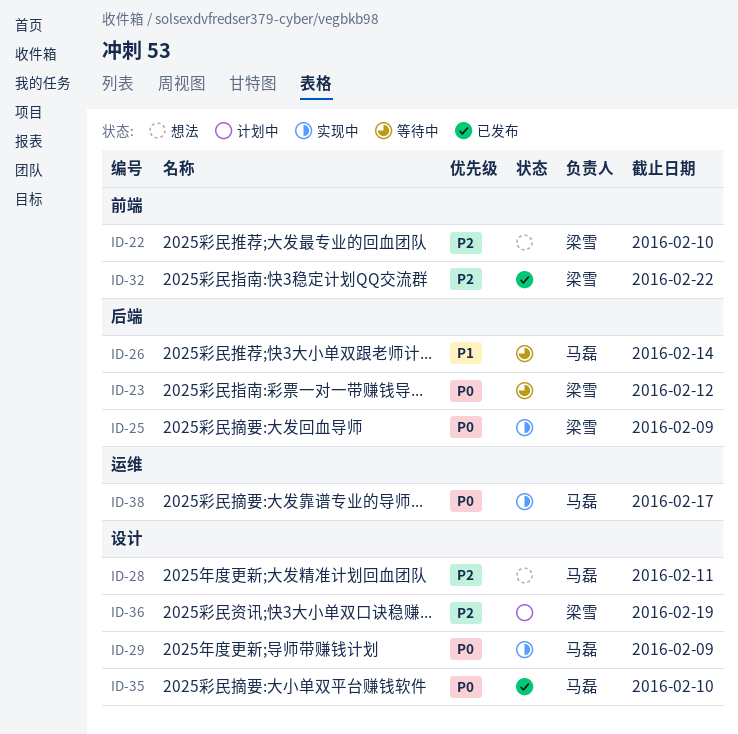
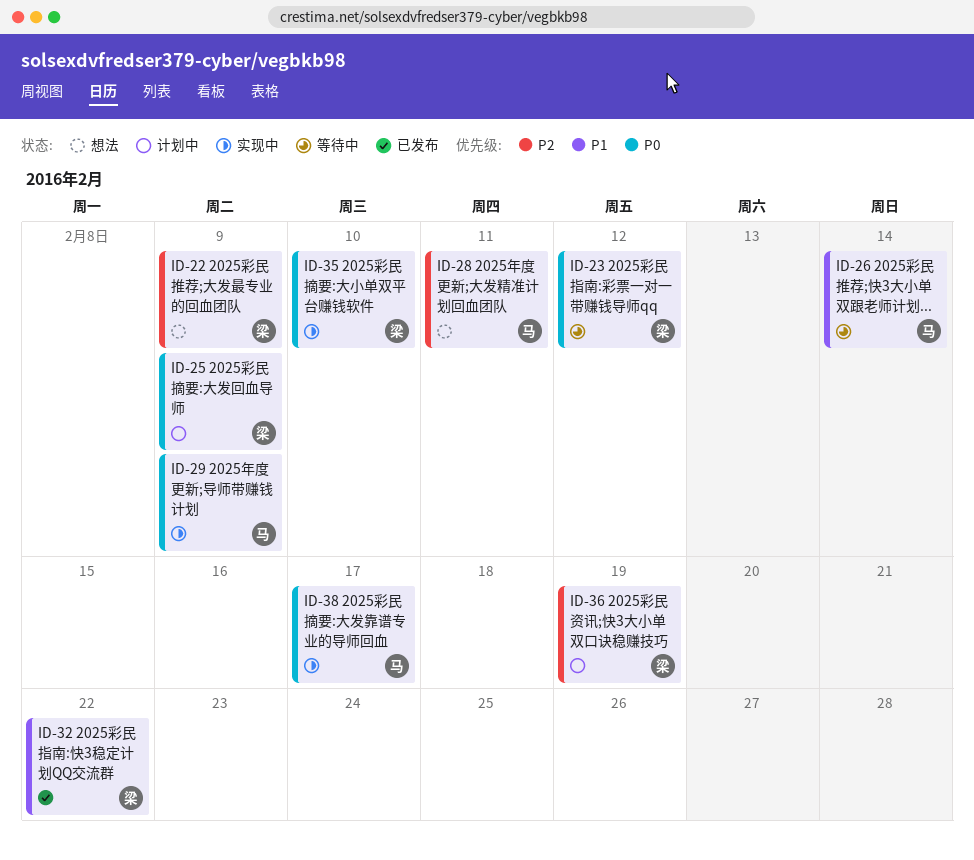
ID-22, due: Feb 10 -> Feb 9
ID-25, status: 实现中 -> 计划中
ID-32, priority: P2 -> P1
ID-35, status: 已发布 -> 实现中
ID-35, owner: 马磊 -> 梁雪

